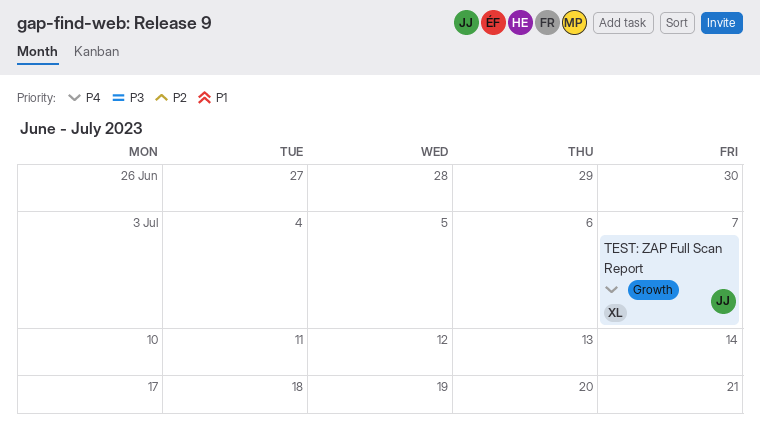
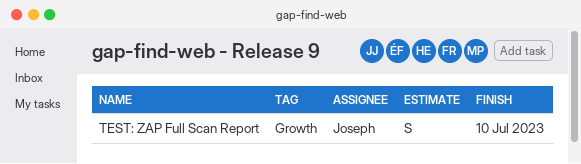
TEST: ZAP Full Scan Report, estimate: XL -> S
TEST: ZAP Full Scan Report, due: Jul 7 -> Jul 10

